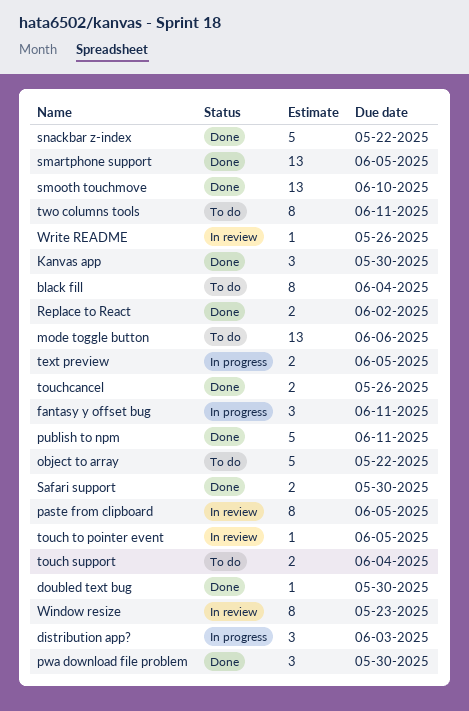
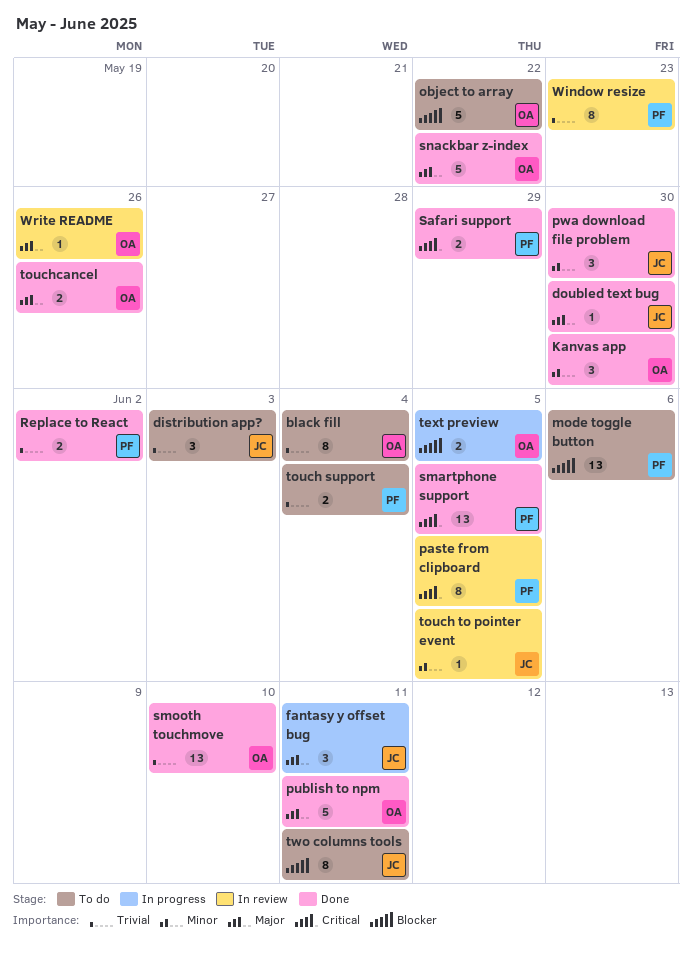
distribution app?, status: In progress -> To do
Safari support, due: May 30 -> May 29

